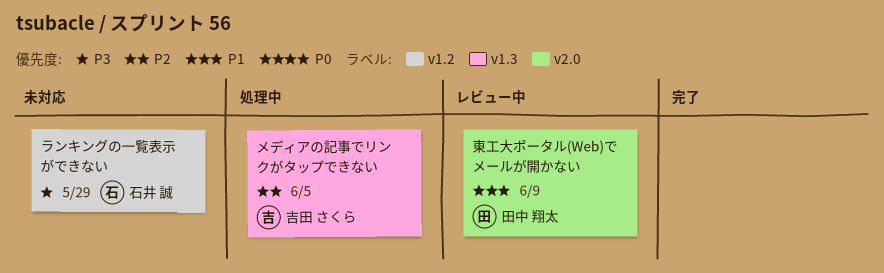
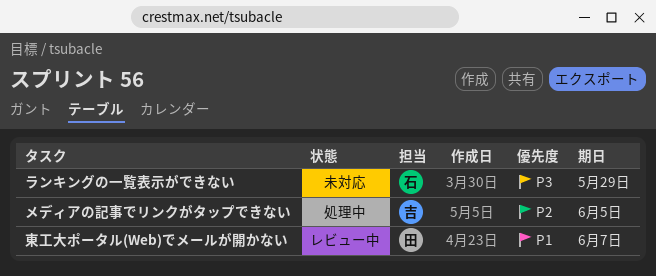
東工大ポータル(Web)でメールが開かない, due: Jun 9 -> Jun 7

